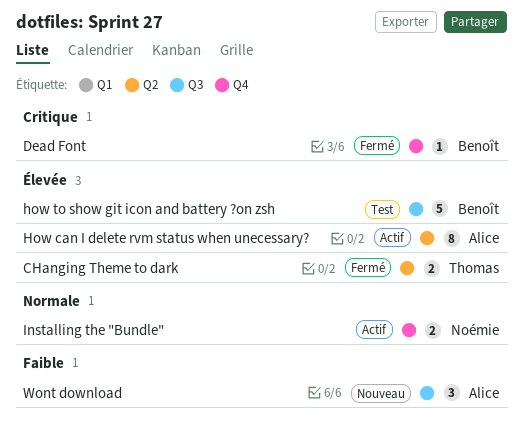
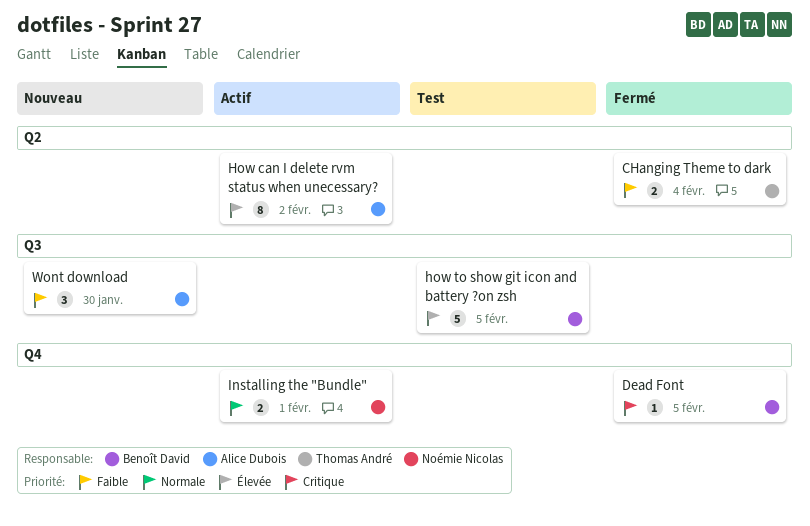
CHanging Theme to dark, priority: Élevée -> Faible

